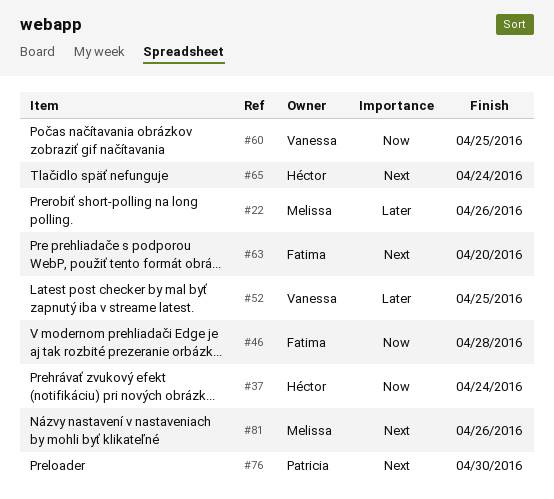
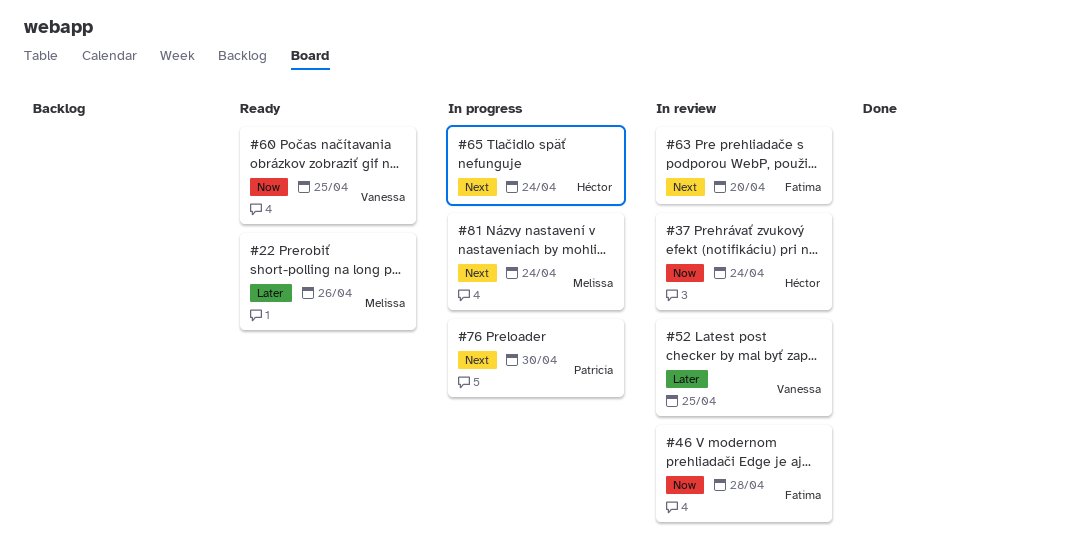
#81, due: Apr 26 -> Apr 24

